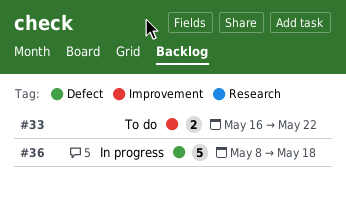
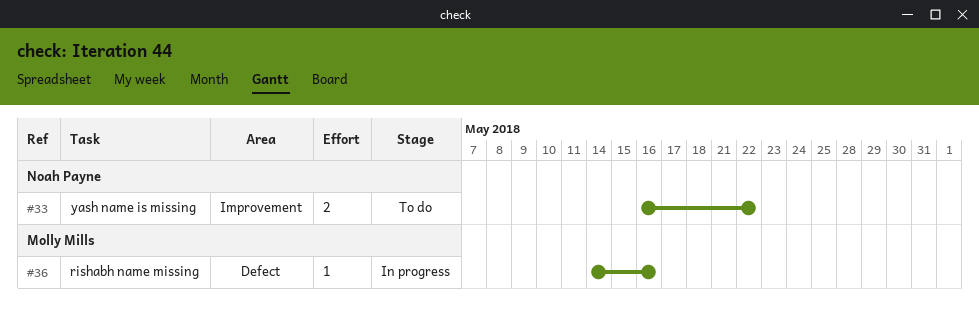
#36, estimate: 5 -> 1
#36, start: May 8 -> May 14
#36, due: May 18 -> May 16

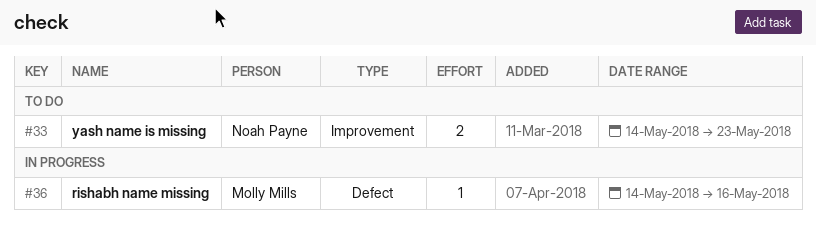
#33, start: May 16 -> May 14
#33, due: May 22 -> May 23

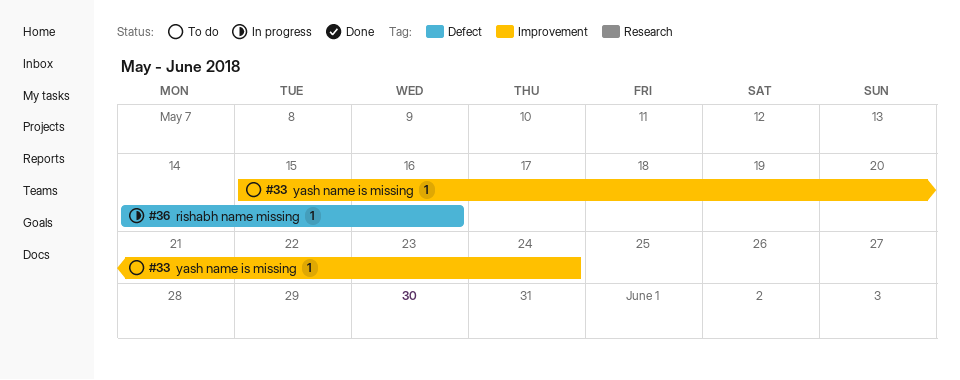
#33, estimate: 2 -> 1
#33, start: May 14 -> May 15
#33, due: May 23 -> May 24

